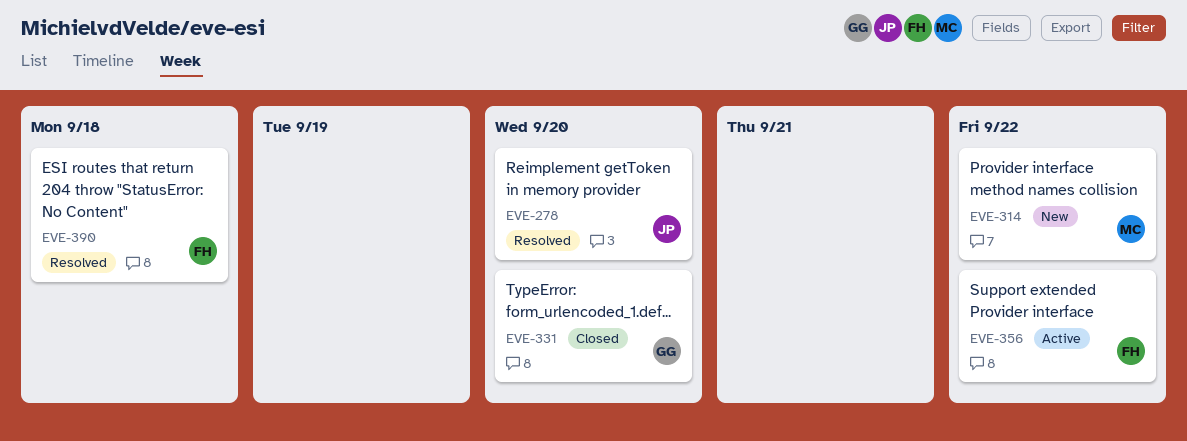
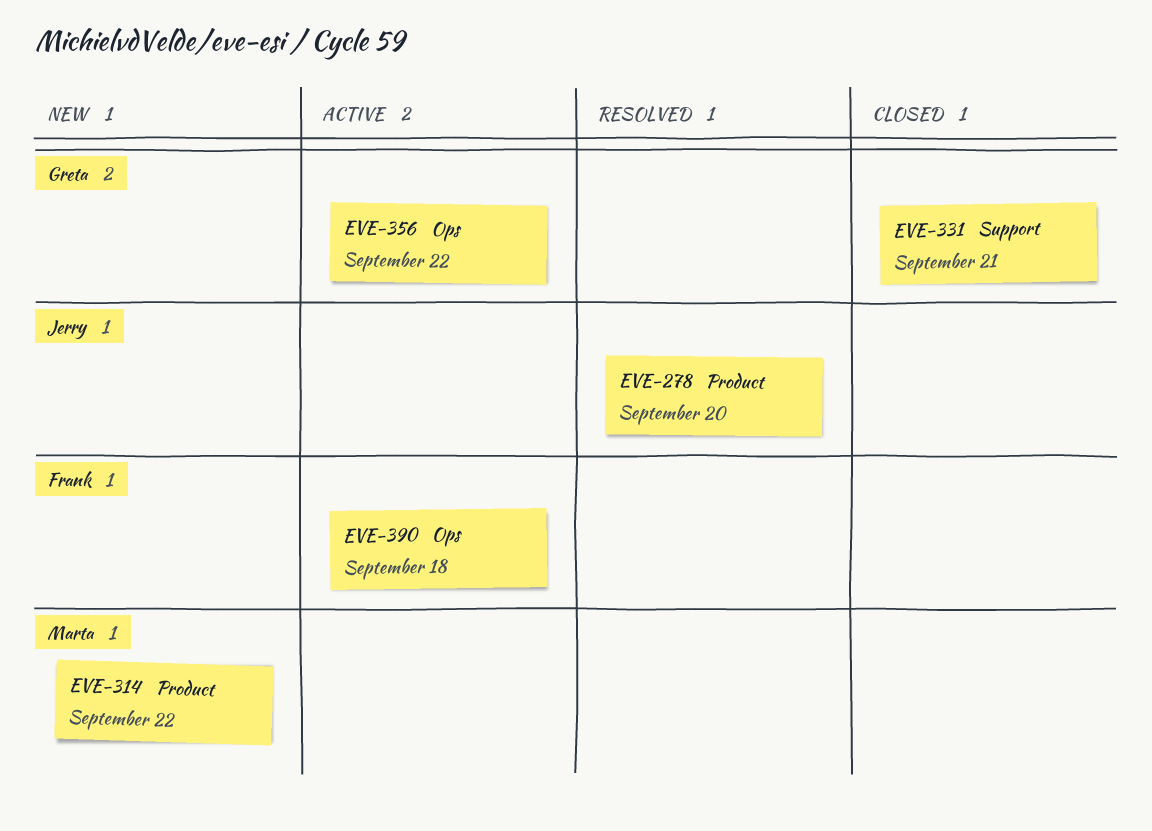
EVE-331, due: Sep 20 -> Sep 21
EVE-356, owner: Frank -> Greta
EVE-390, status: Resolved -> Active

